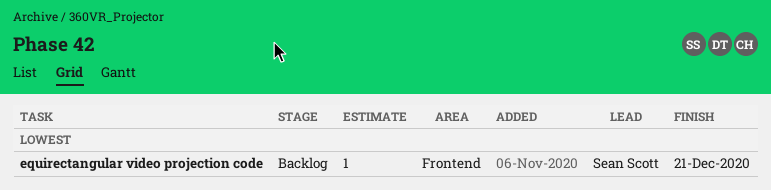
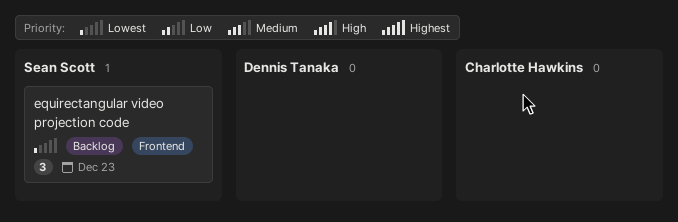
equirectangular video projection code, estimate: 1 -> 3
equirectangular video projection code, due: Dec 21 -> Dec 23

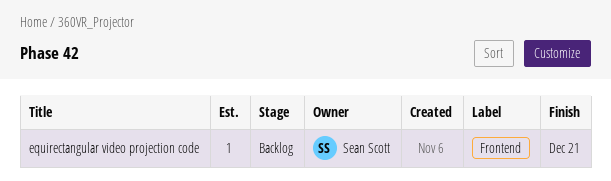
equirectangular video projection code, estimate: 3 -> 1
equirectangular video projection code, due: Dec 23 -> Dec 21

